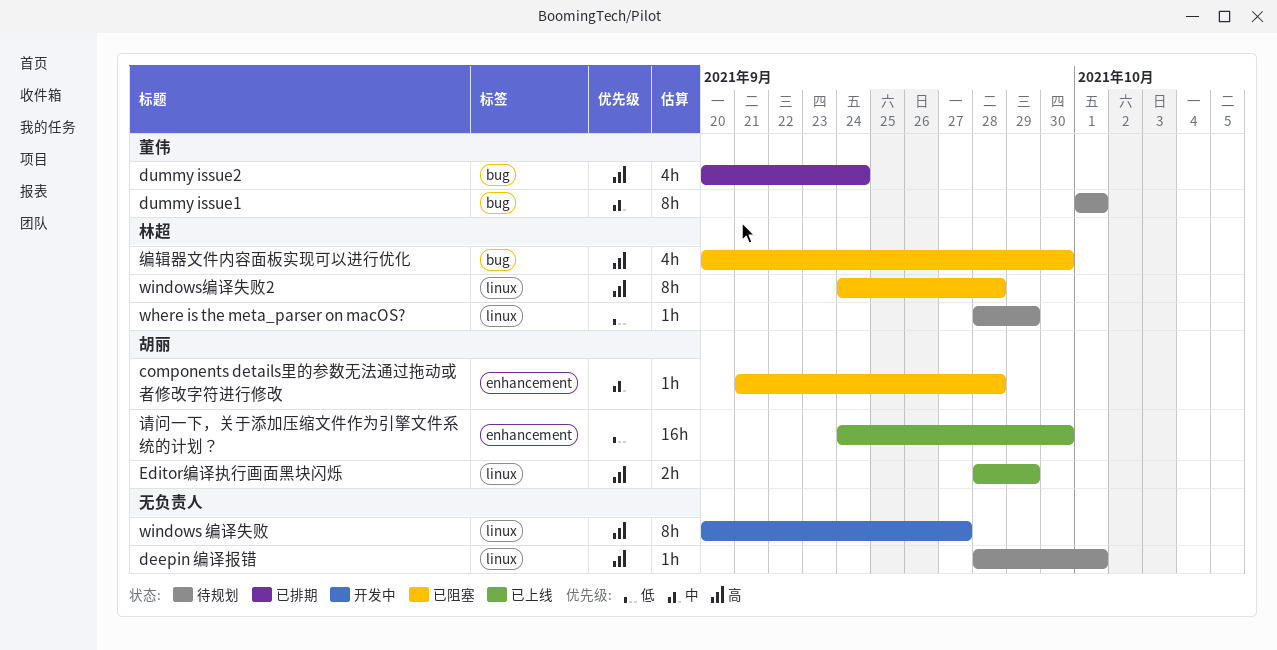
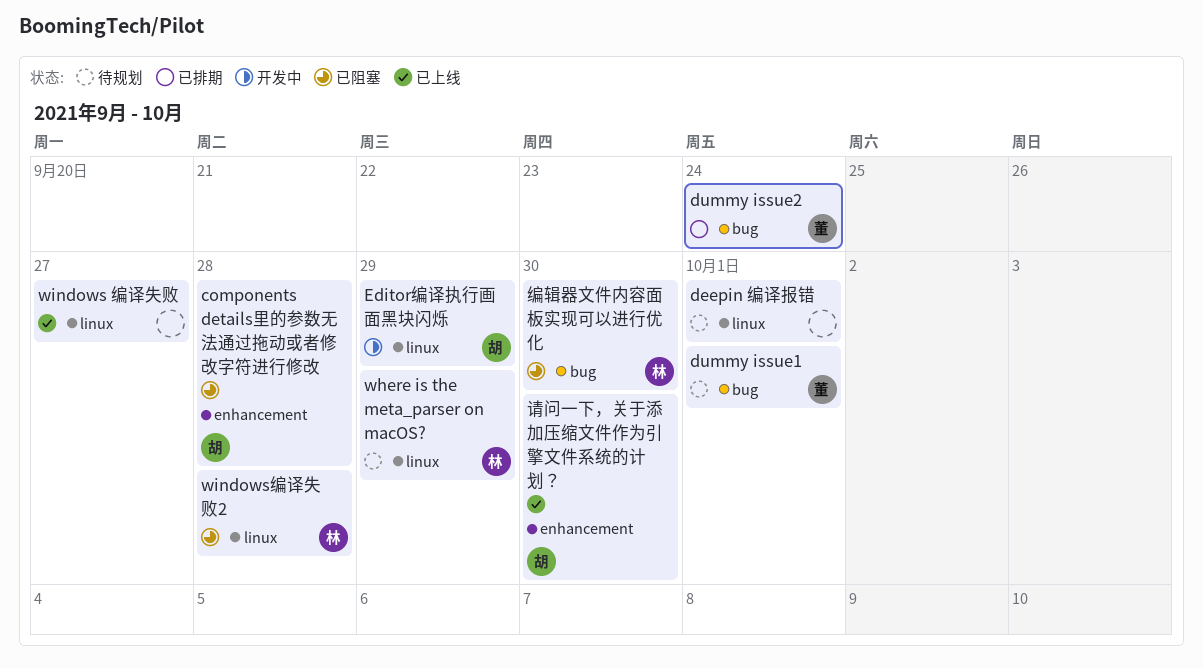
Editor编译执行画面黑块闪烁, status: 已上线 -> 开发中
windows 编译失败, status: 开发中 -> 已上线

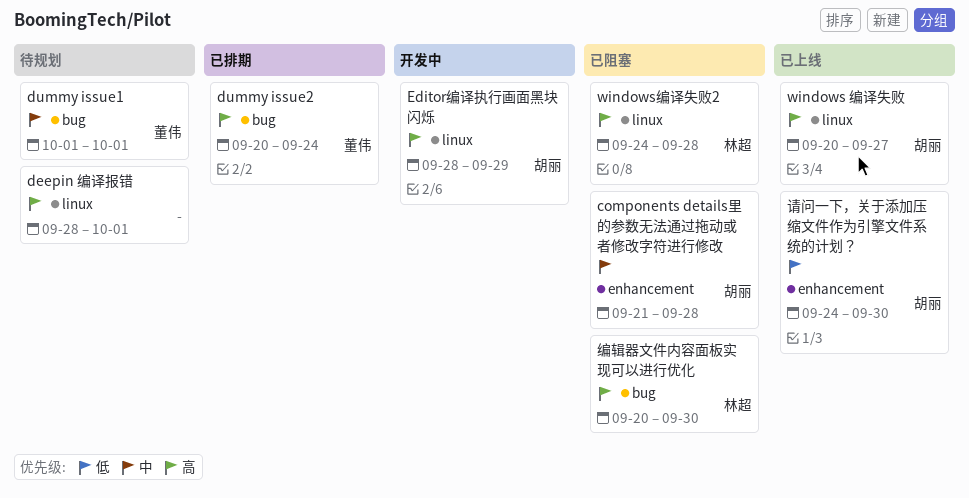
where is the meta_parser on macOS?: present -> none
windows 编译失败, owner: none -> 胡丽

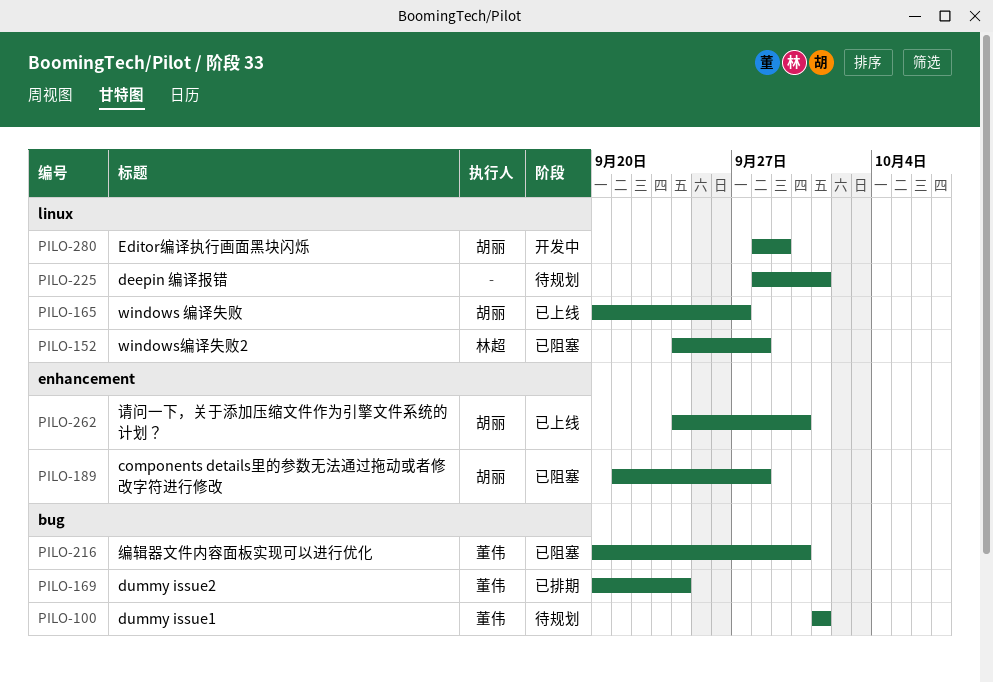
编辑器文件内容面板实现可以进行优化, owner: 林超 -> 董伟

